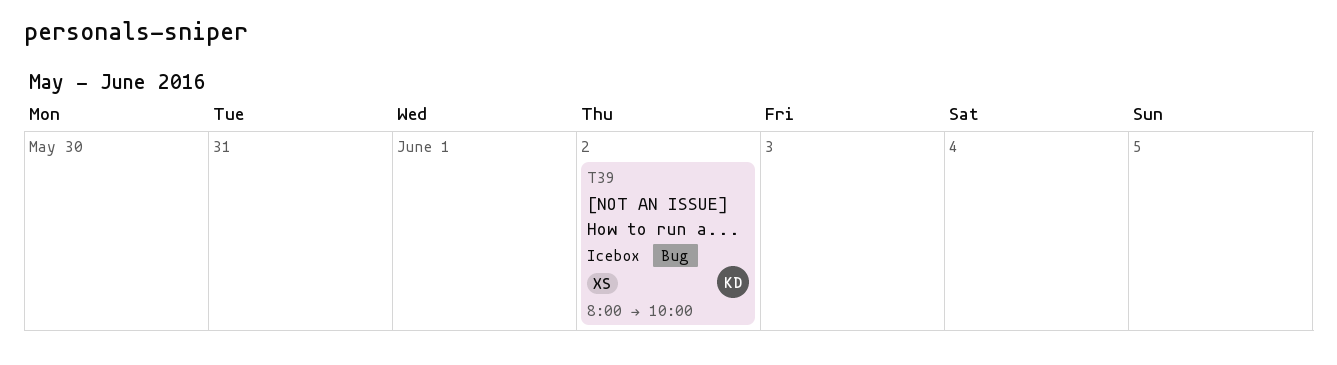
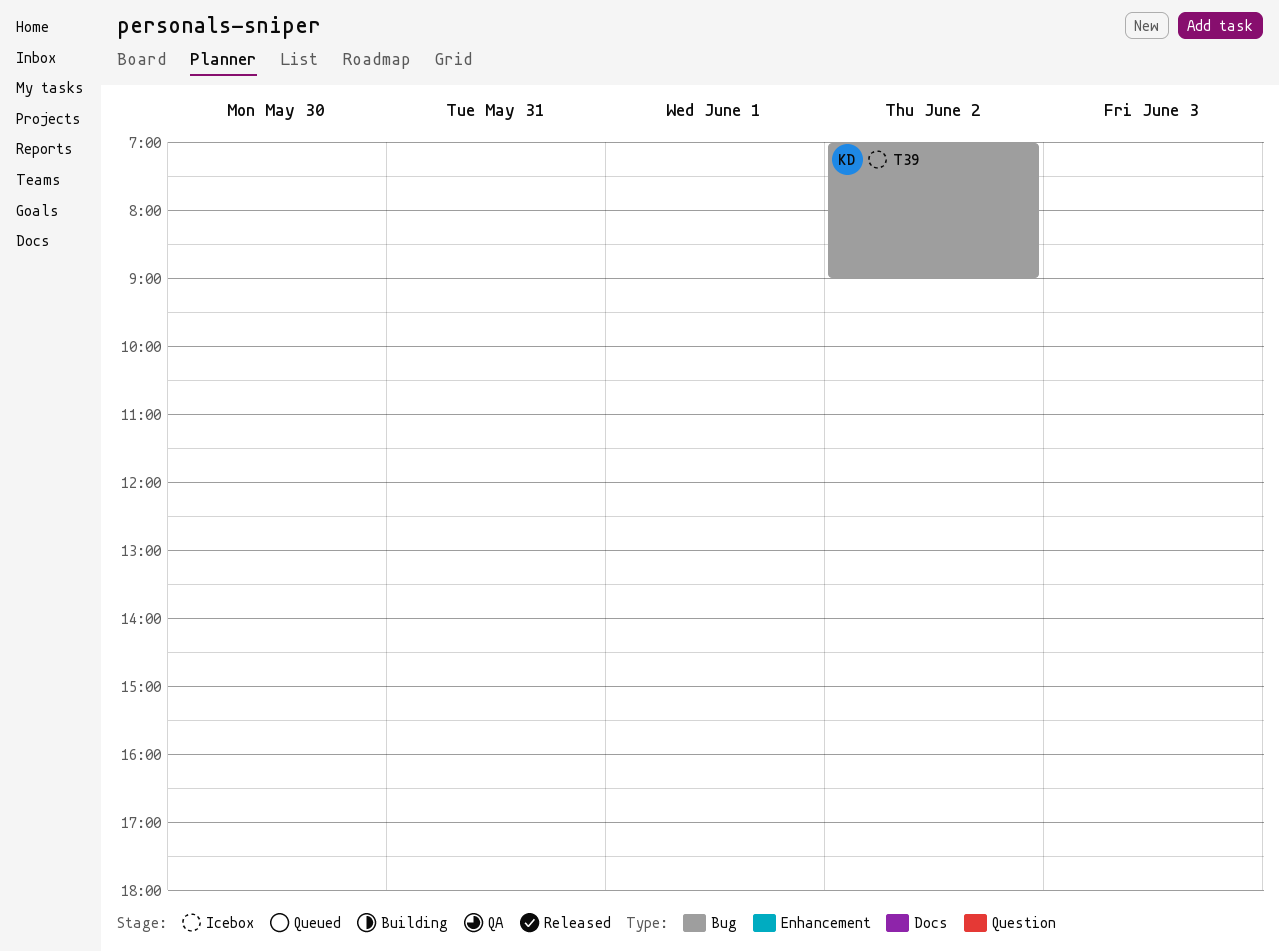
T39, begins: 08:00 -> 07:00
T39, ends: 10:00 -> 09:00

